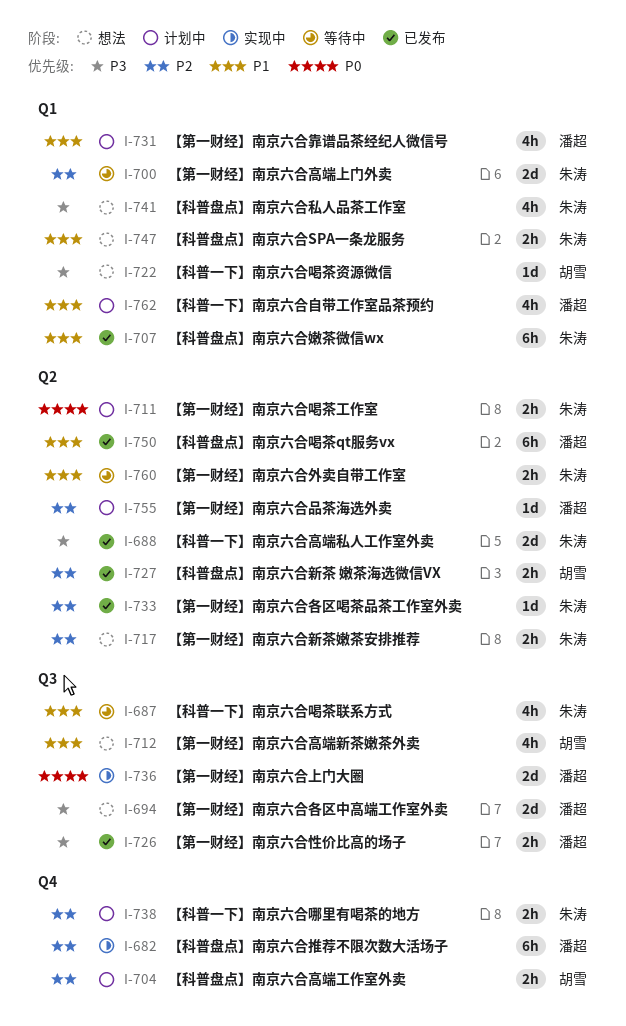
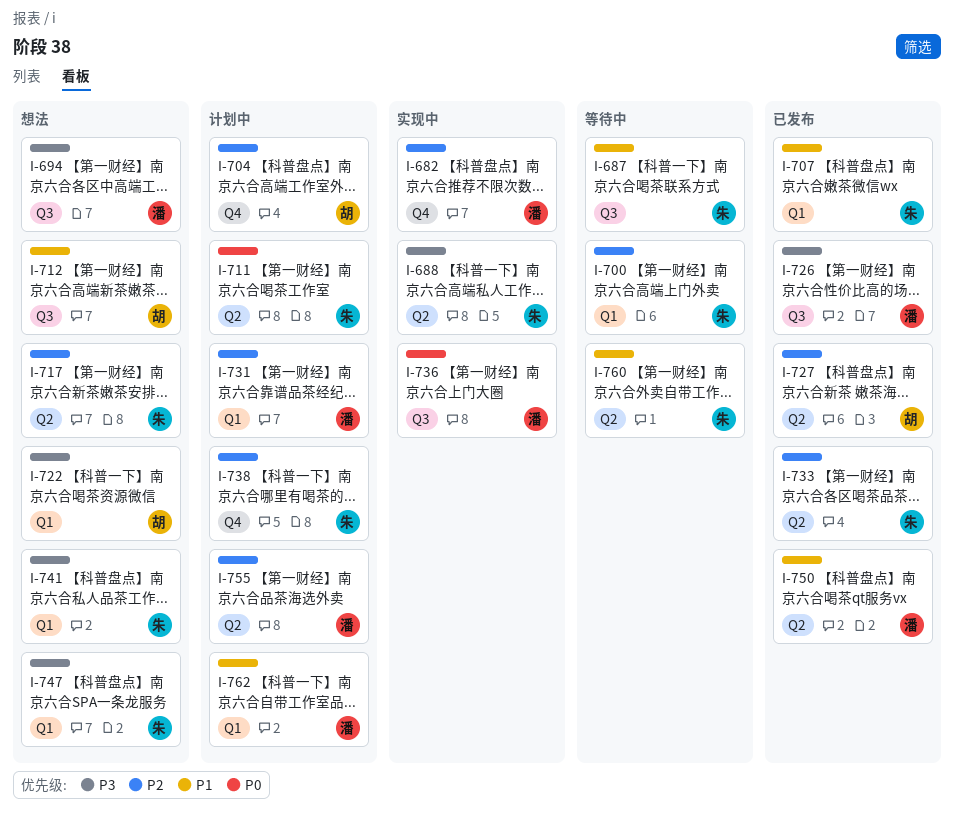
I-688, status: 已发布 -> 实现中
I-731, priority: P1 -> P2
I-747, priority: P1 -> P3

